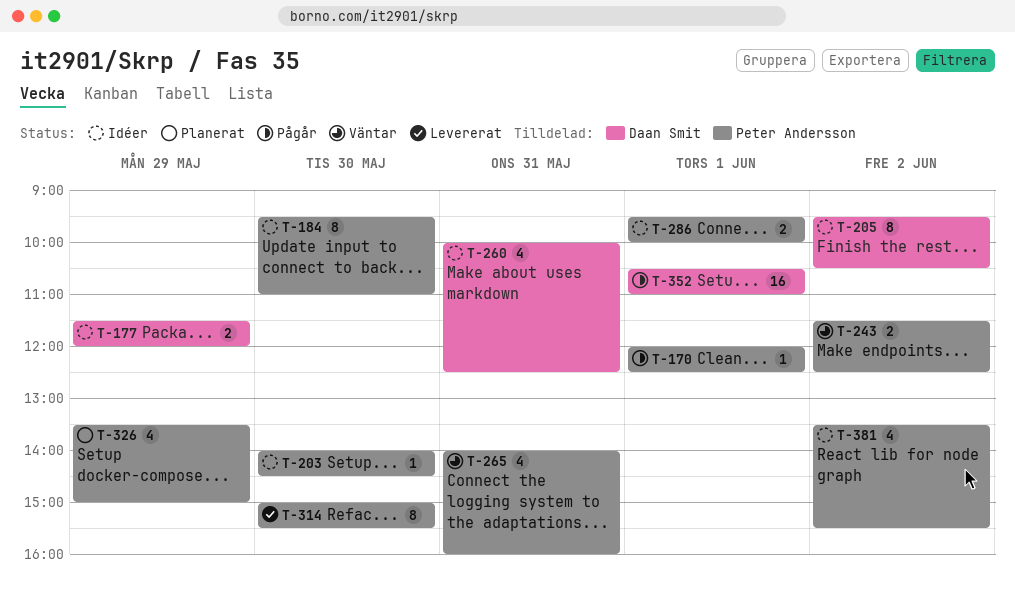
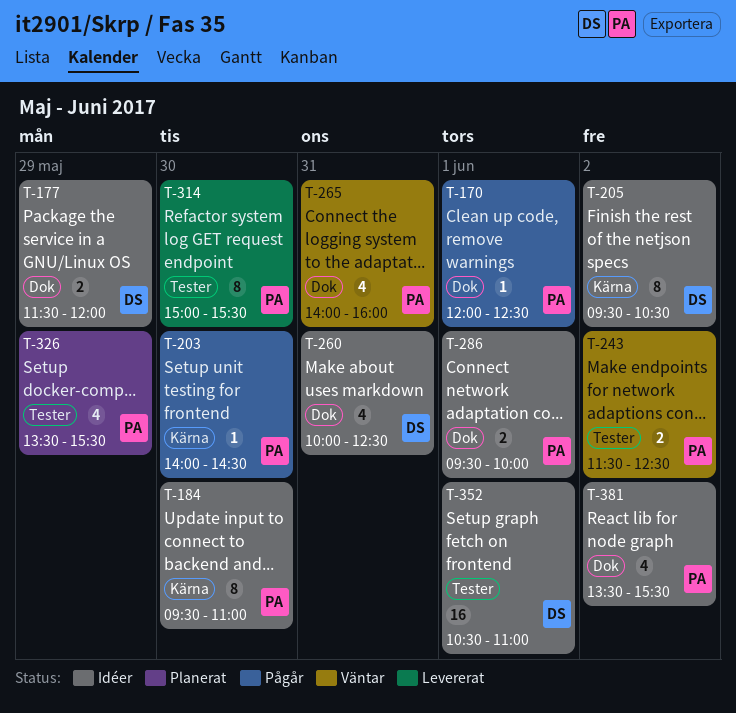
T-203, status: Idéer -> Pågår
T-326, ends: 15:00 -> 15:30
T-352, status: Pågår -> Idéer

